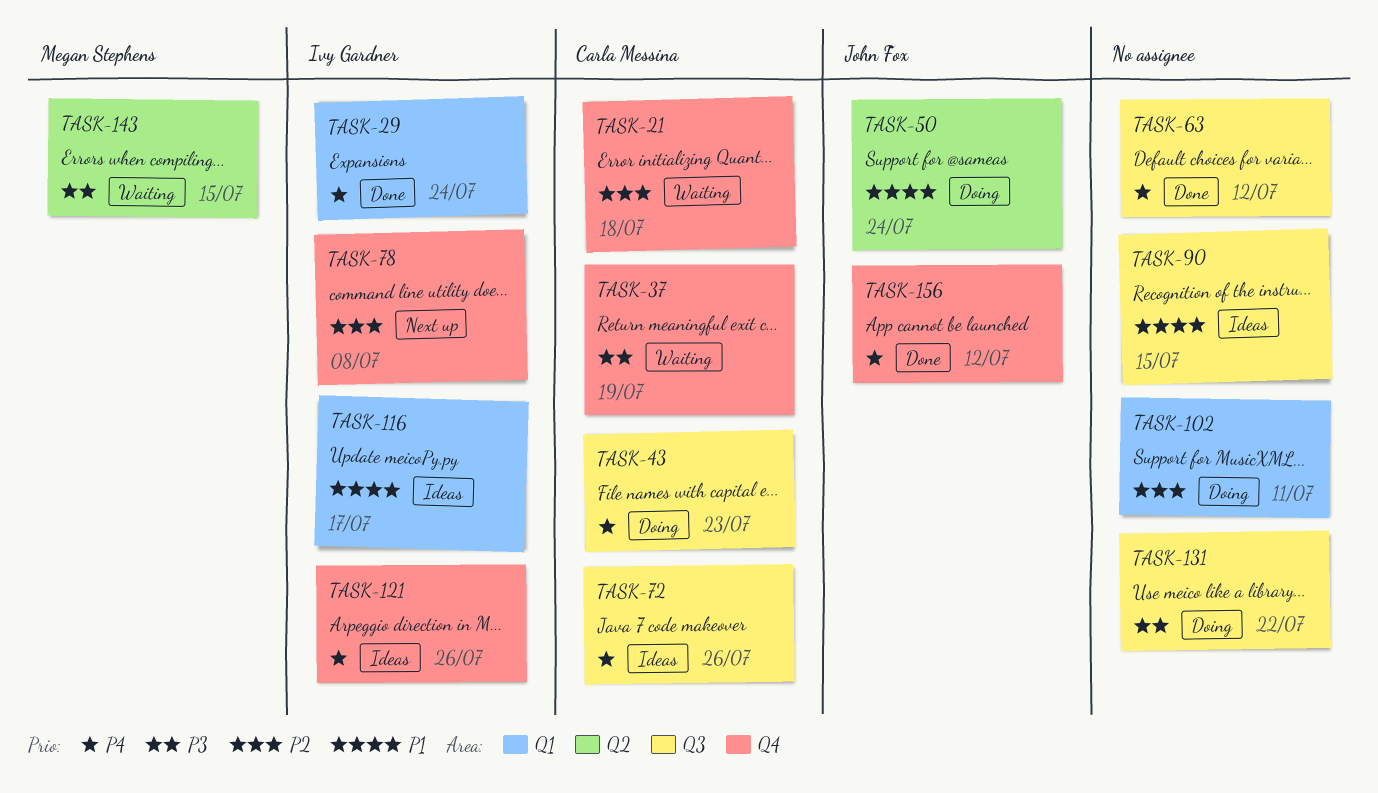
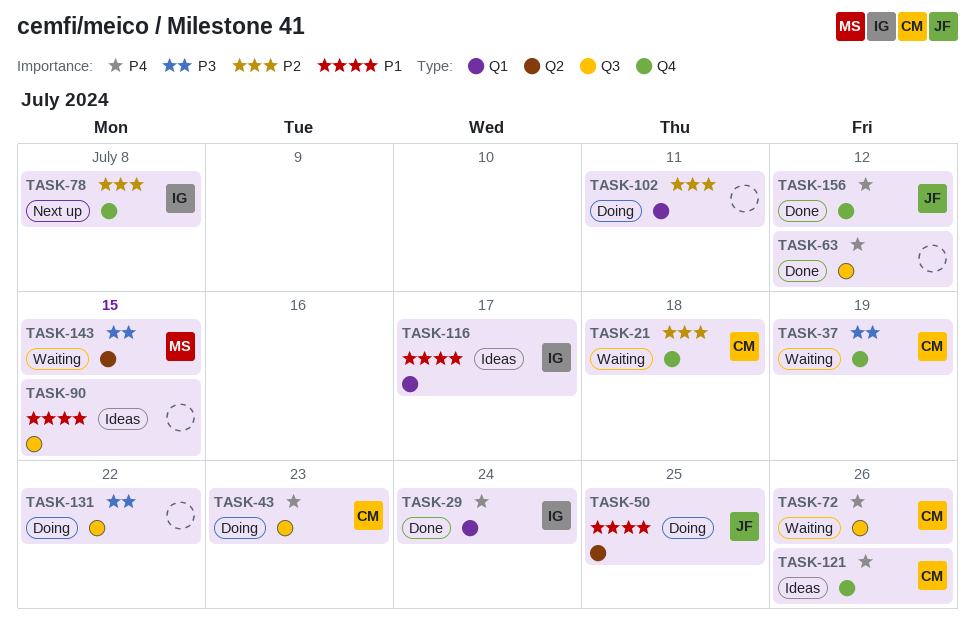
TASK-50, due: Jul 24 -> Jul 25
TASK-72, status: Ideas -> Waiting
TASK-121, owner: Ivy Gardner -> Carla Messina

